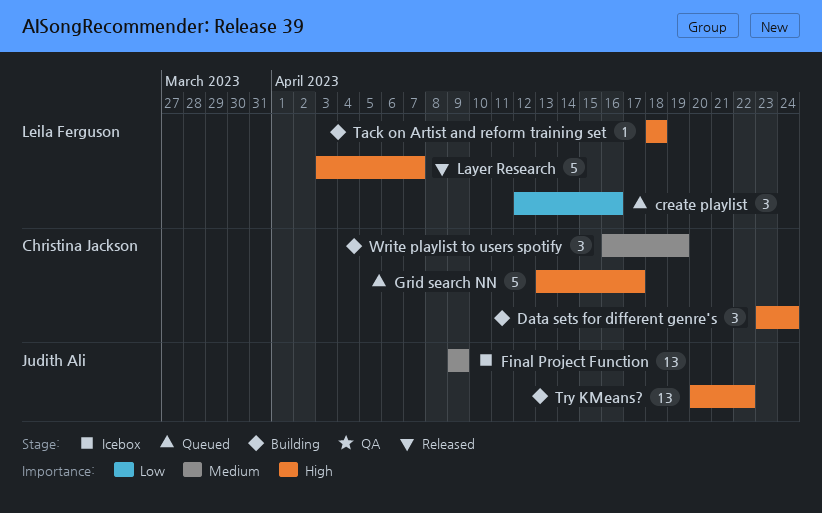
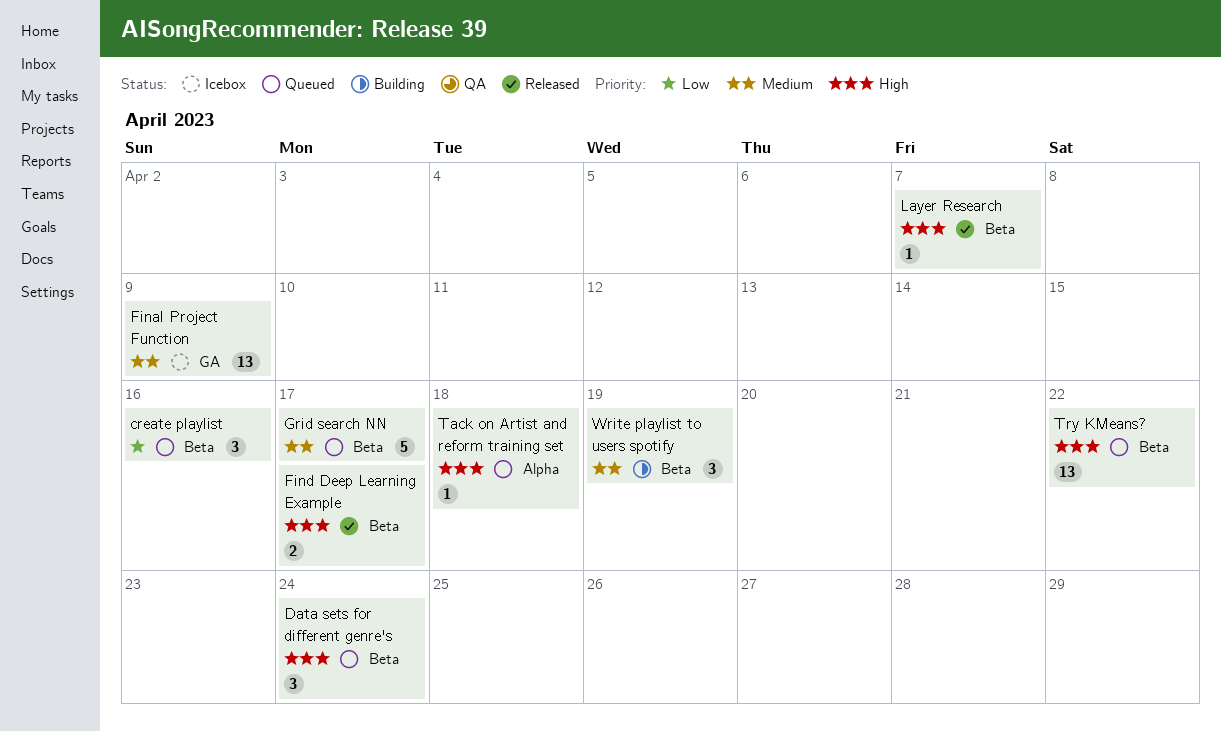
Data sets for different genre's, status: Building -> Queued
Find Deep Learning Example: none -> present
Grid search NN, priority: High -> Medium
Layer Research, estimate: 5 -> 1
Tack on Artist and reform training set, status: Building -> Queued
Try KMeans?, status: Building -> Queued

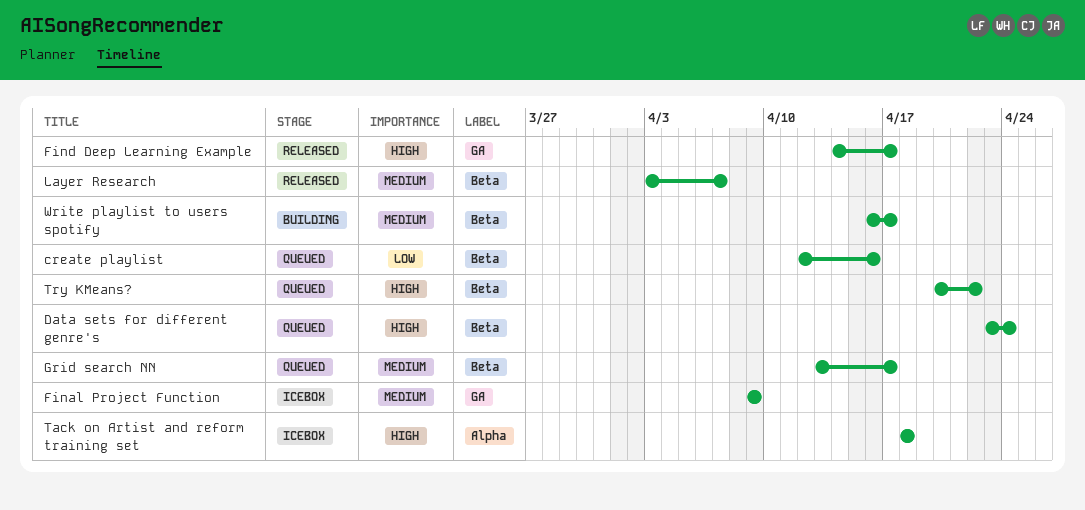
Find Deep Learning Example, label: Beta -> GA
Layer Research, priority: High -> Medium
Tack on Artist and reform training set, status: Queued -> Icebox
Write playlist to users spotify, due: Apr 19 -> Apr 17

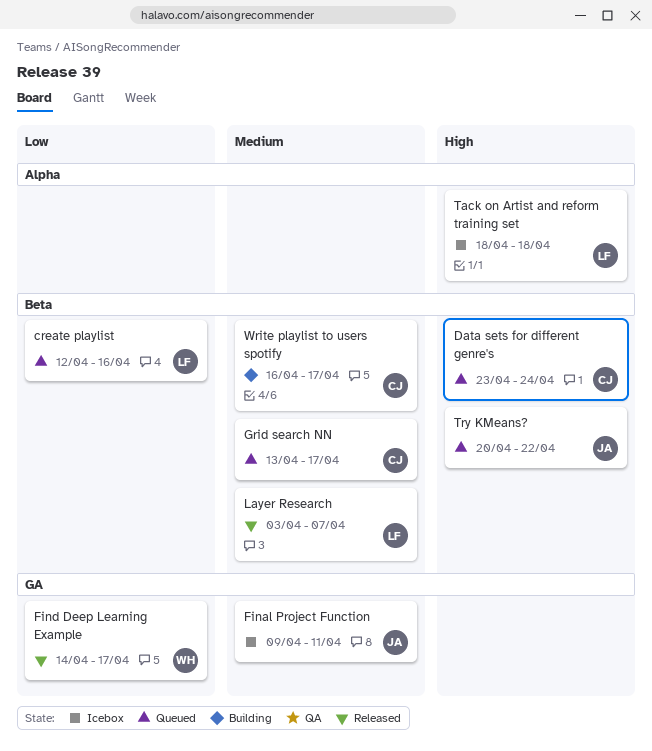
Final Project Function, due: Apr 9 -> Apr 11
Find Deep Learning Example, priority: High -> Low

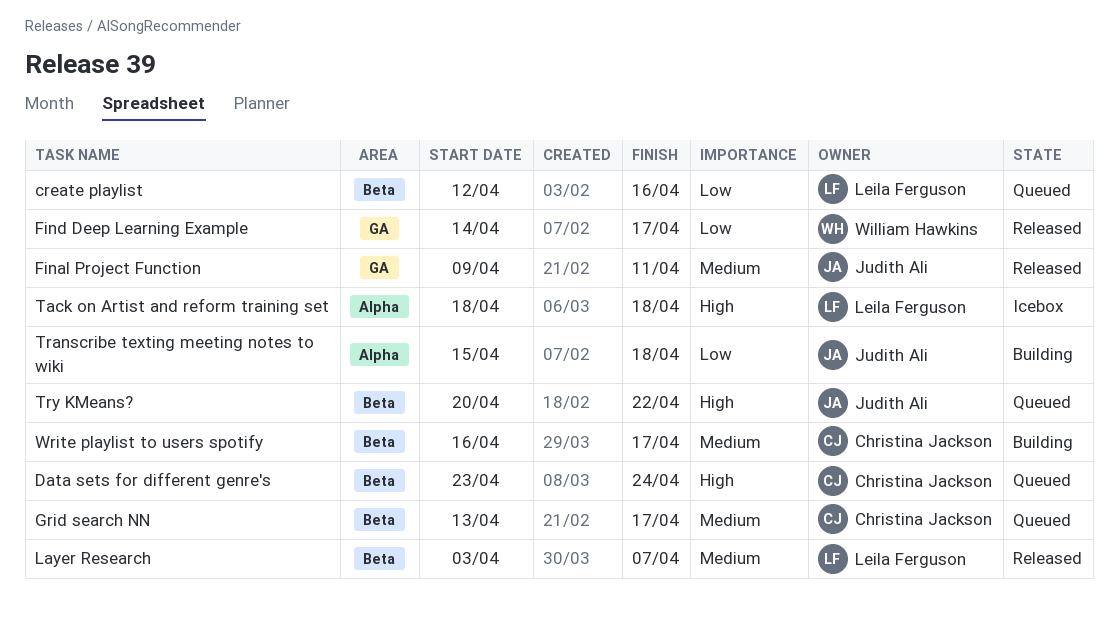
Final Project Function, status: Icebox -> Released
Transcribe texting meeting notes to wiki: none -> present

